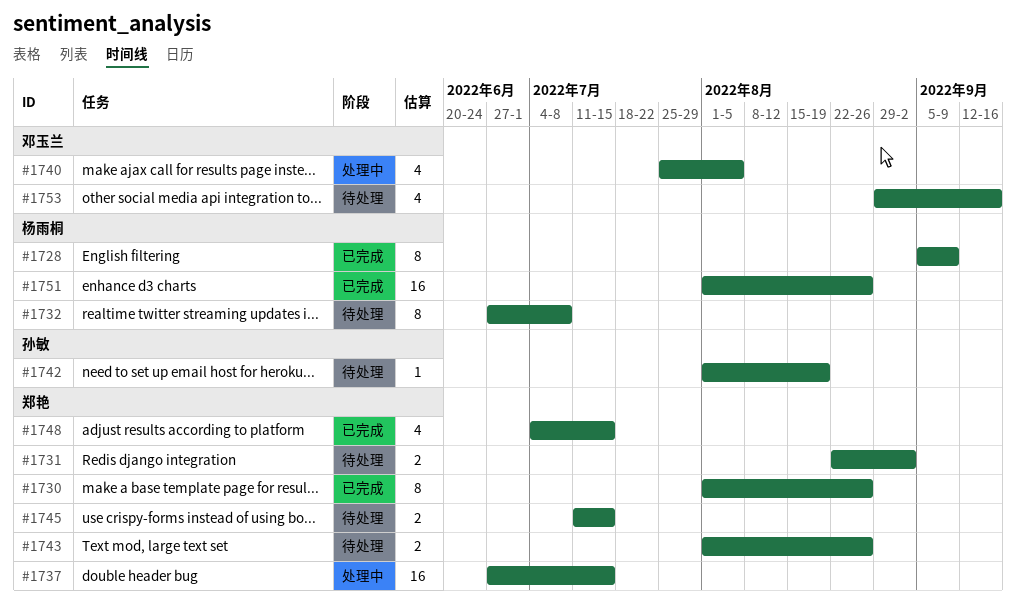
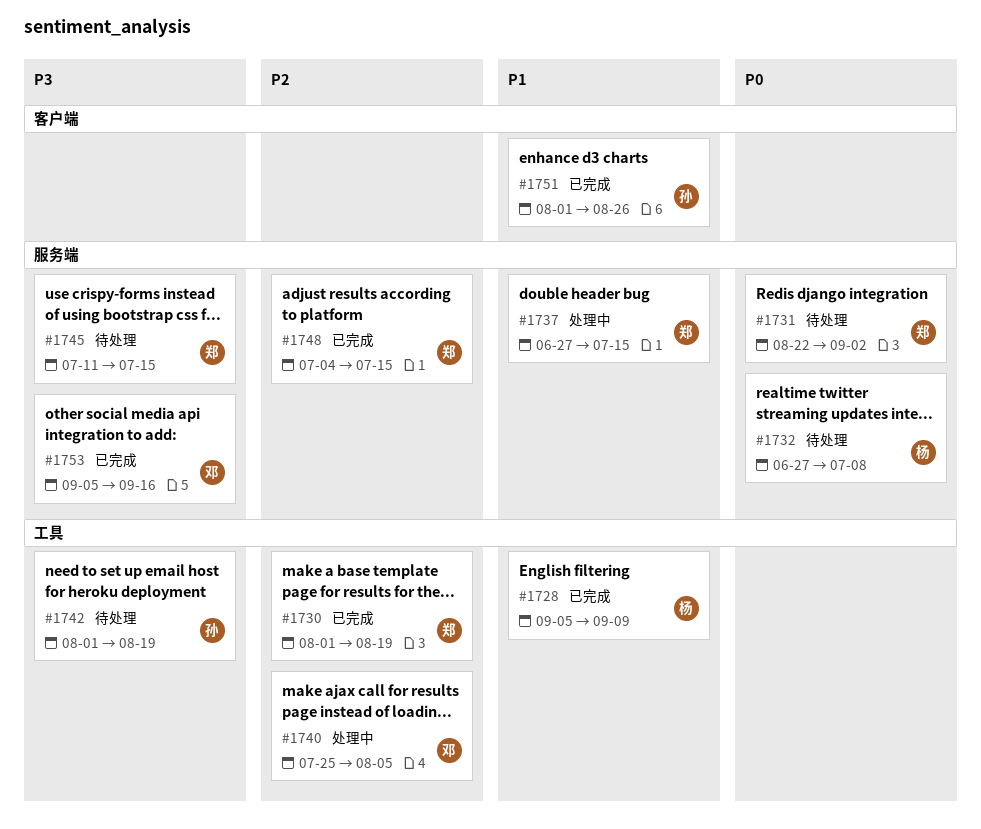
#1730, due: Aug 26 -> Aug 19
#1743: present -> none
#1751, owner: 杨雨桐 -> 孙敏
#1753, status: 待处理 -> 已完成
#1753, start: Aug 29 -> Sep 5

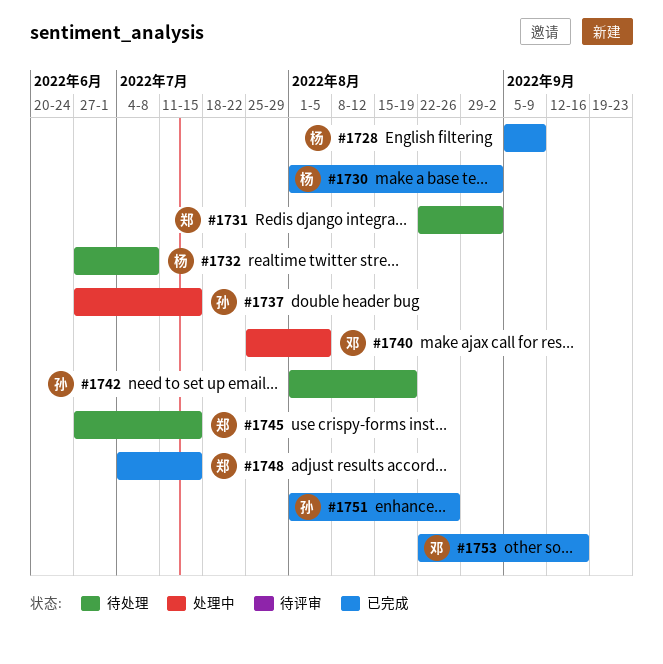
#1730, owner: 郑 -> 杨
#1730, due: Aug 19 -> Sep 2
#1737, owner: 郑 -> 孙
#1745, start: Jul 11 -> Jun 27
#1753, start: Sep 5 -> Aug 22

